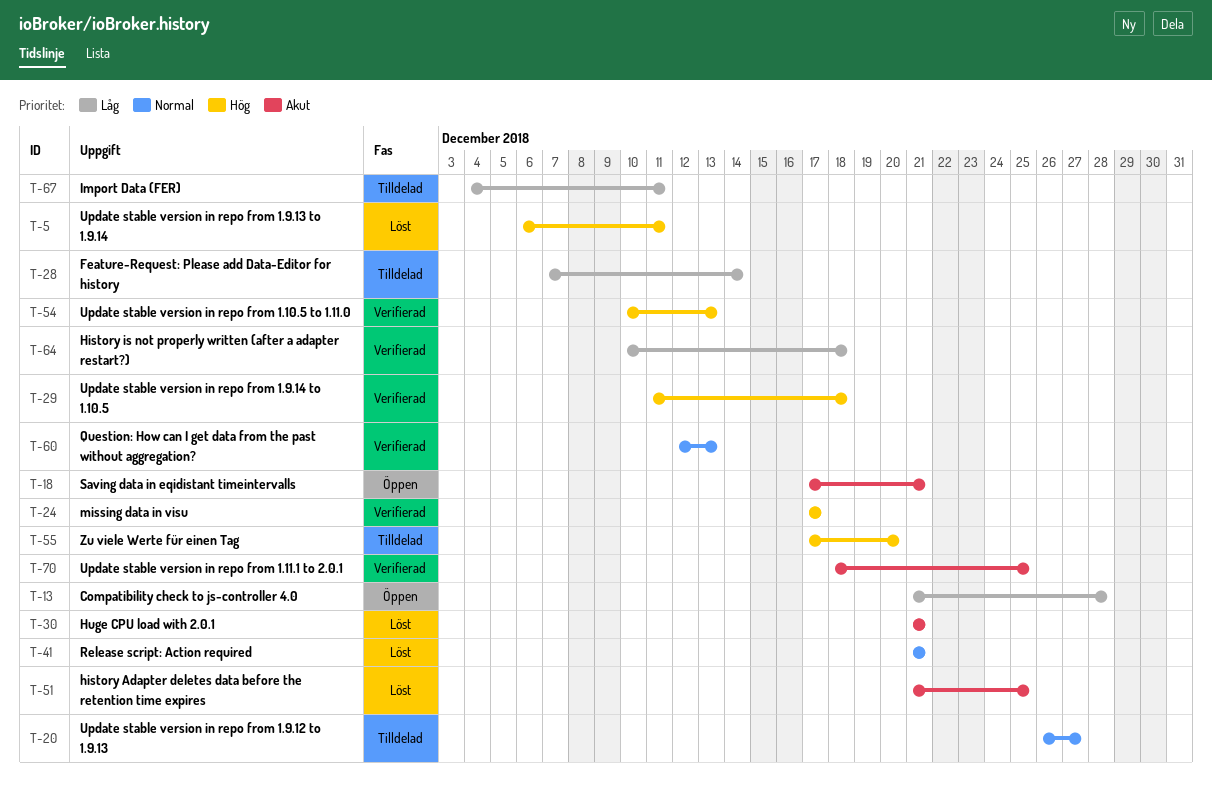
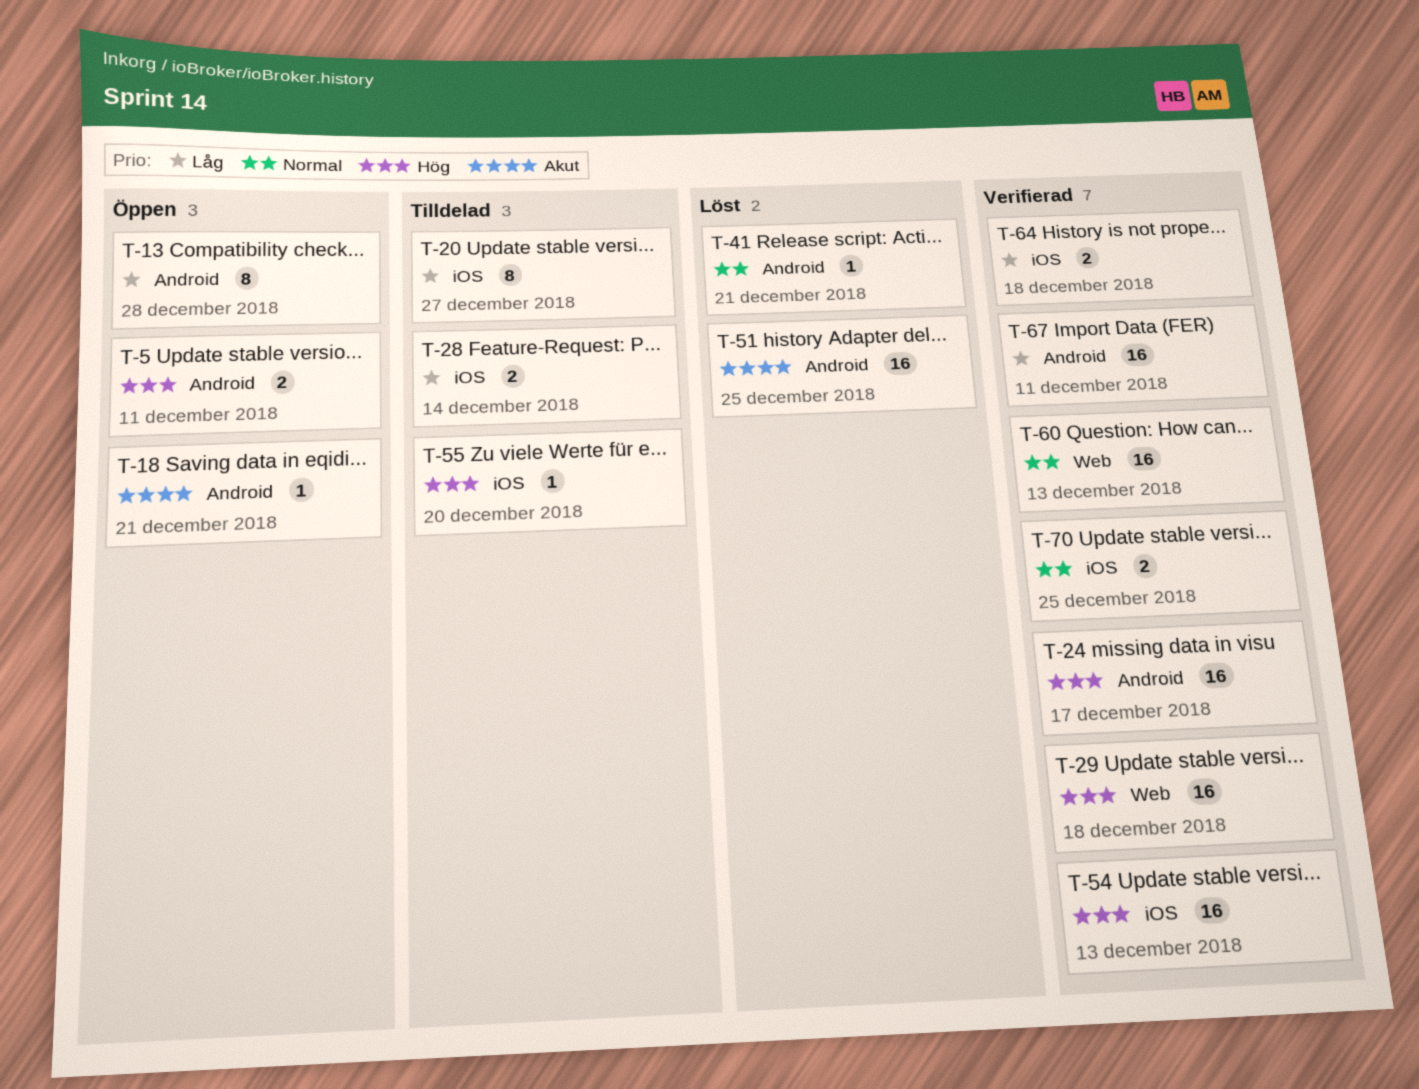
T-5, status: Löst -> Öppen
T-20, priority: Normal -> Låg
T-30: present -> none
T-67, status: Tilldelad -> Verifierad
T-70, priority: Akut -> Normal

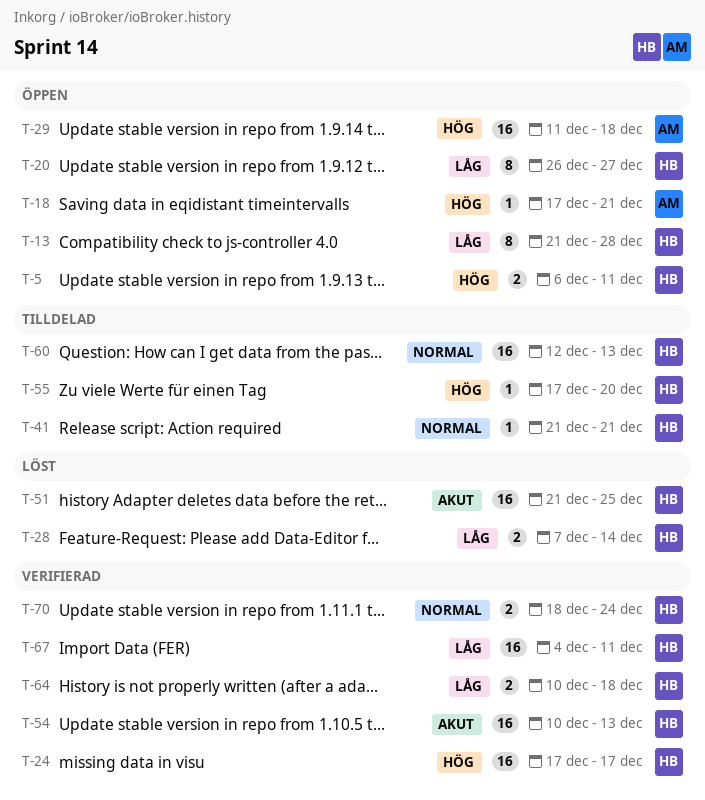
T-18, priority: Akut -> Hög
T-20, status: Tilldelad -> Öppen
T-28, status: Tilldelad -> Löst
T-29, status: Verifierad -> Öppen
T-41, status: Löst -> Tilldelad
T-54, priority: Hög -> Akut
T-60, status: Verifierad -> Tilldelad
T-70, due: Dec 25 -> Dec 24

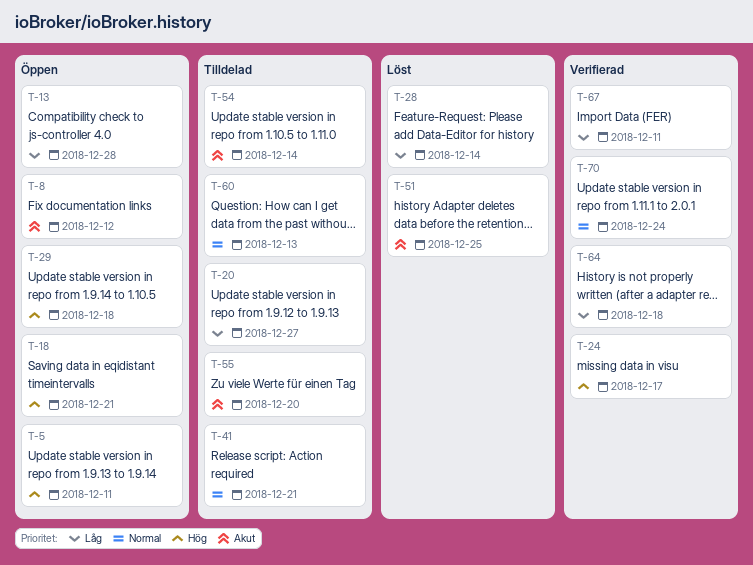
T-8: none -> present
T-20, status: Öppen -> Tilldelad
T-54, status: Verifierad -> Tilldelad
T-54, due: Dec 13 -> Dec 14
T-55, priority: Hög -> Akut

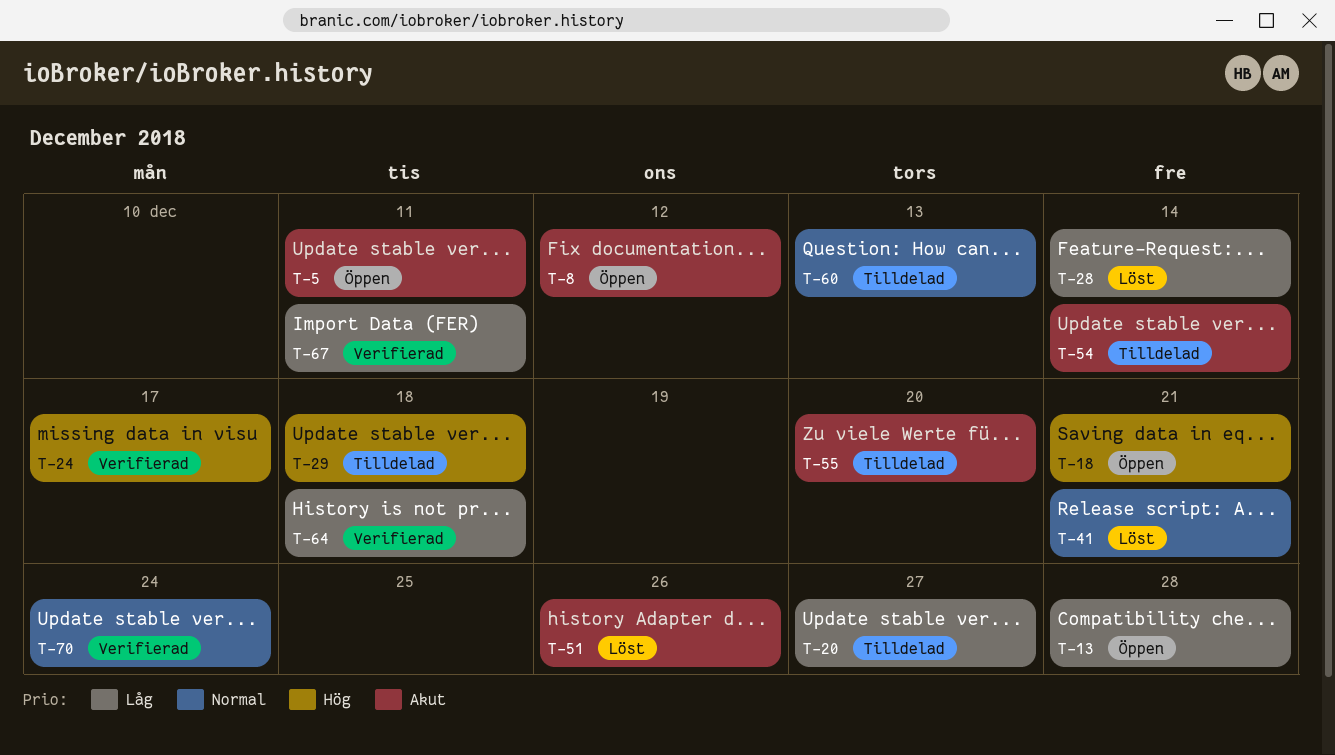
T-5, priority: Hög -> Akut
T-29, status: Öppen -> Tilldelad
T-41, status: Tilldelad -> Löst
T-51, due: Dec 25 -> Dec 26

